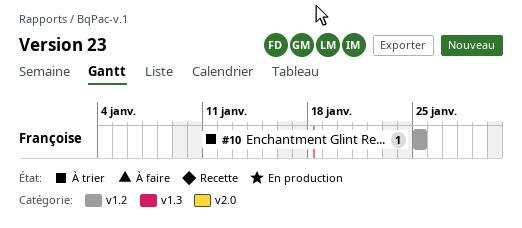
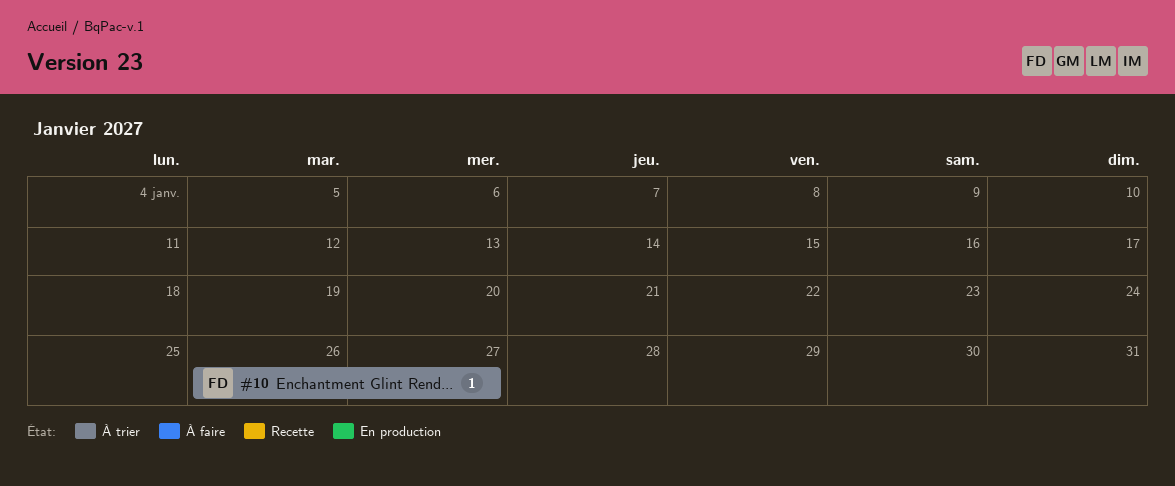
#10, start: Jan 25 -> Jan 26
#10, due: Jan 25 -> Jan 27

